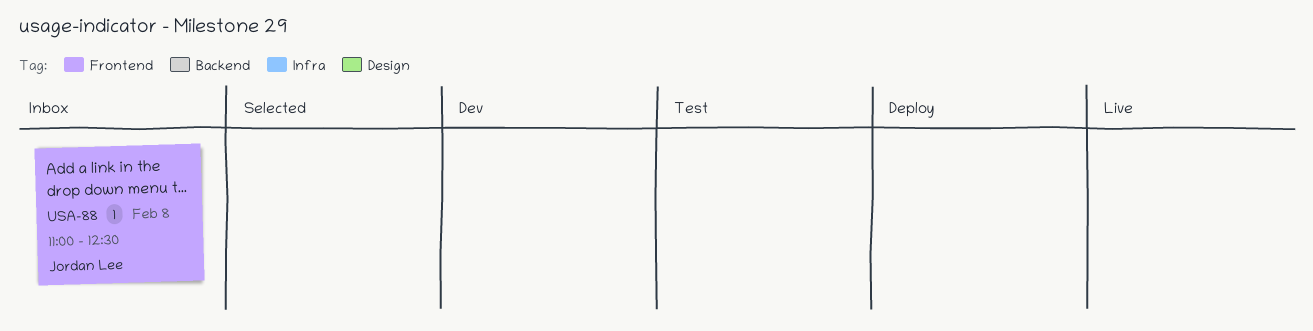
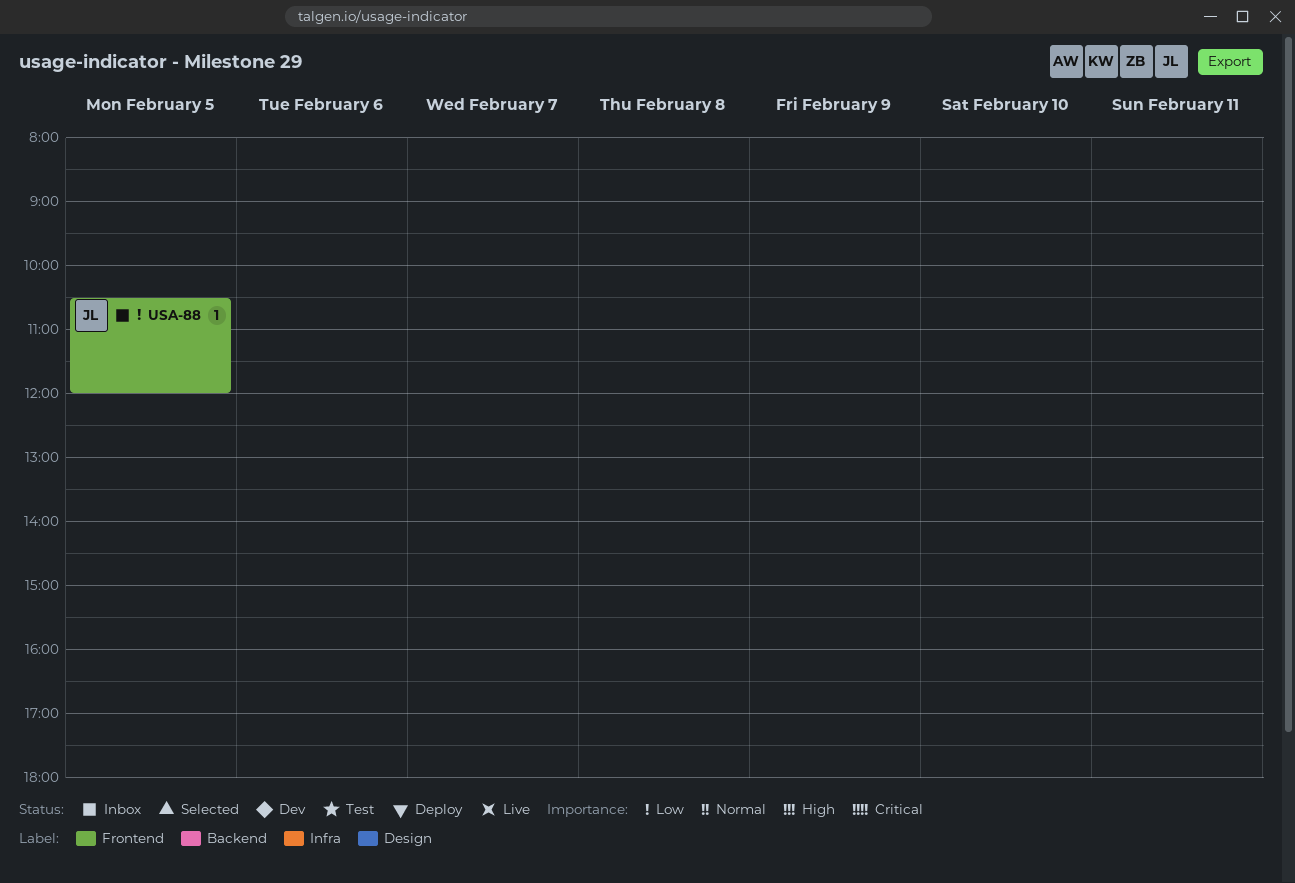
USA-88, day: Feb 8 -> Feb 5
USA-88, begins: 11:00 -> 10:30
USA-88, ends: 12:30 -> 12:00

